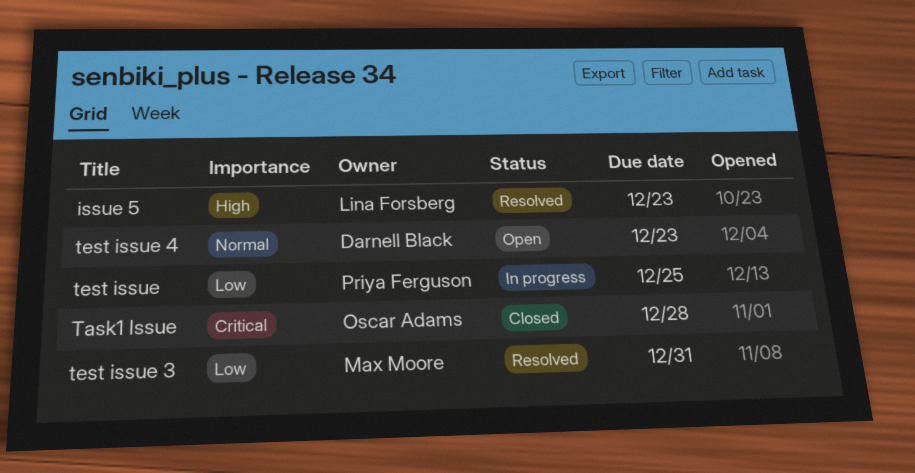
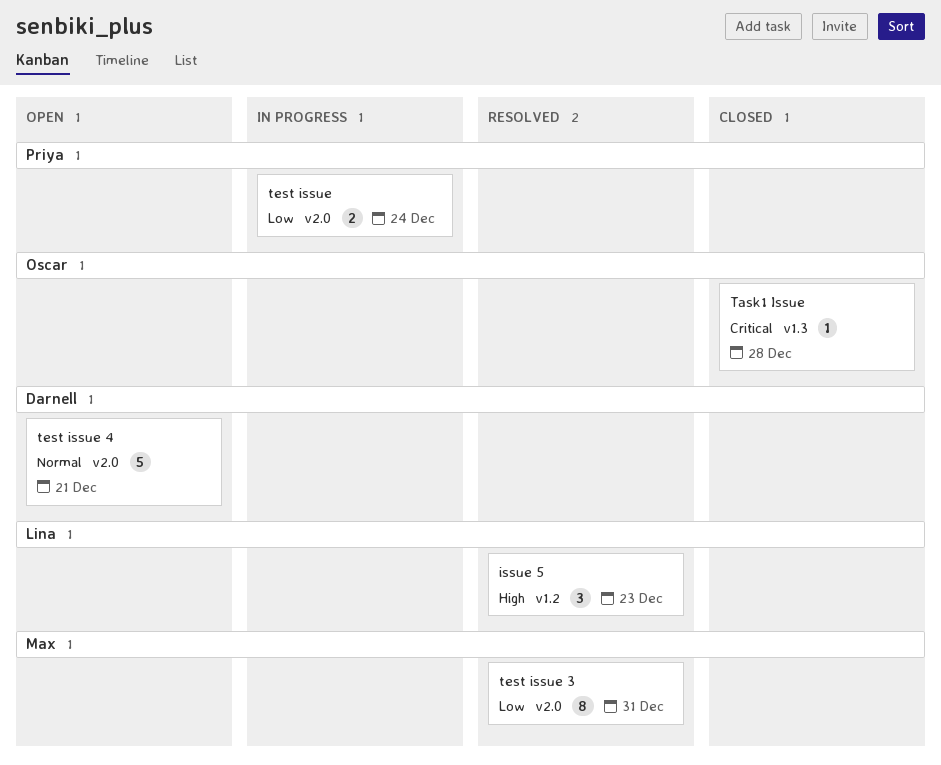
test issue, due: Dec 25 -> Dec 24
test issue 4, due: Dec 23 -> Dec 21

